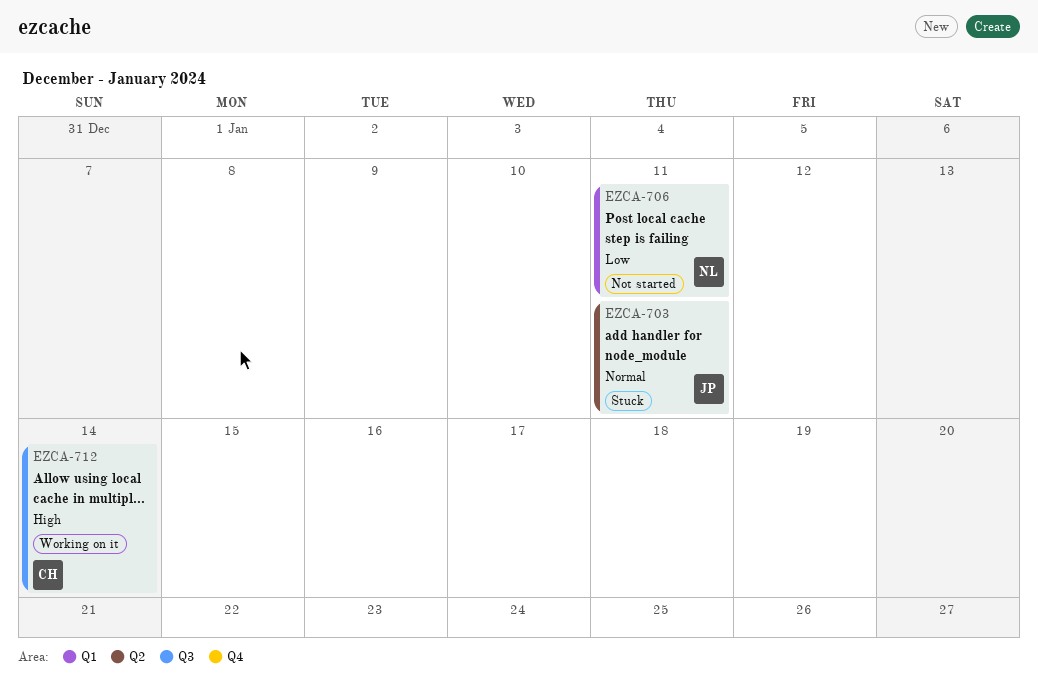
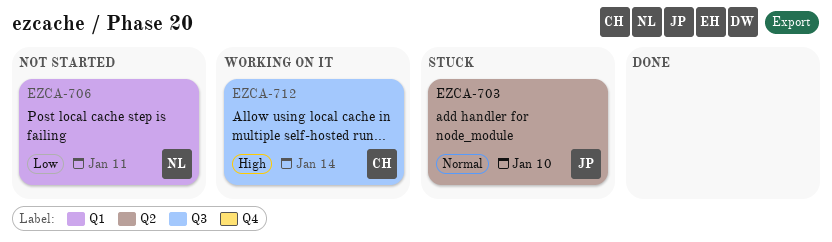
EZCA-703, due: Jan 11 -> Jan 10

